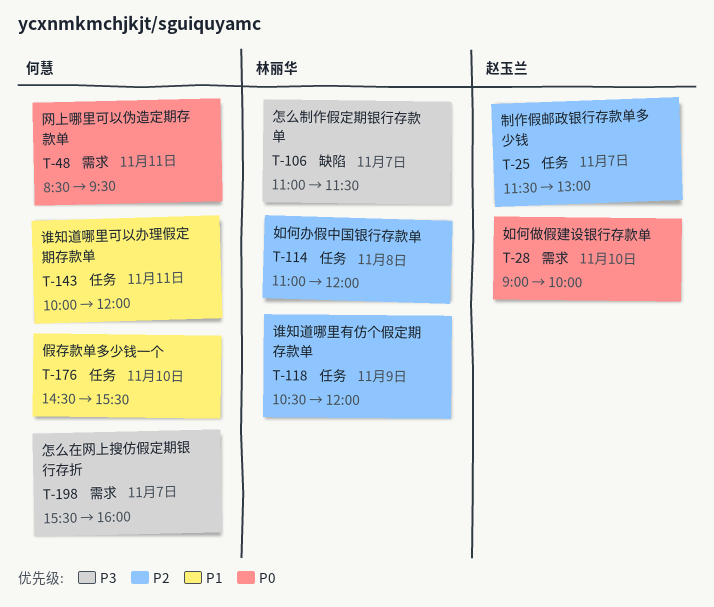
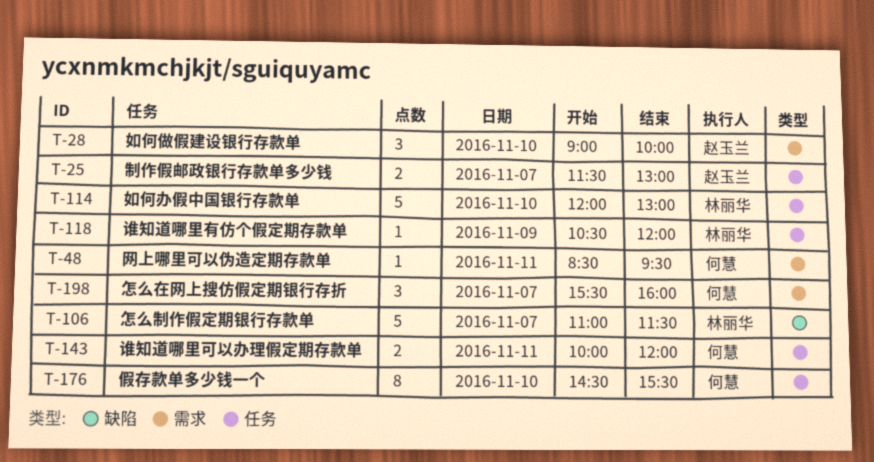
T-114, day: Nov 8 -> Nov 10
T-114, begins: 11:00 -> 12:00
T-114, ends: 12:00 -> 13:00

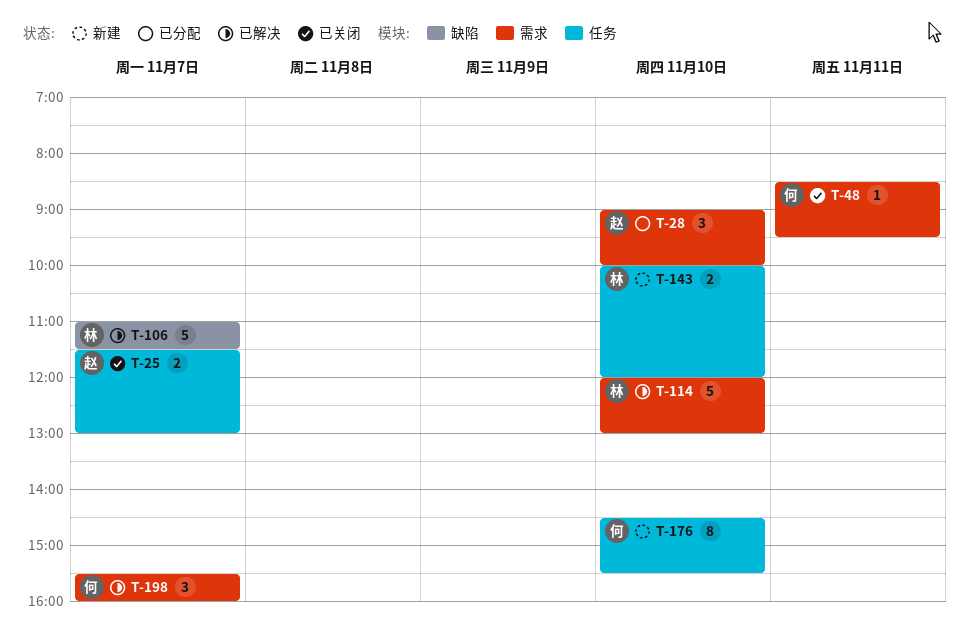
T-114, label: 任务 -> 需求
T-118: present -> none
T-143, owner: 何慧 -> 林丽华
T-143, day: Nov 11 -> Nov 10

